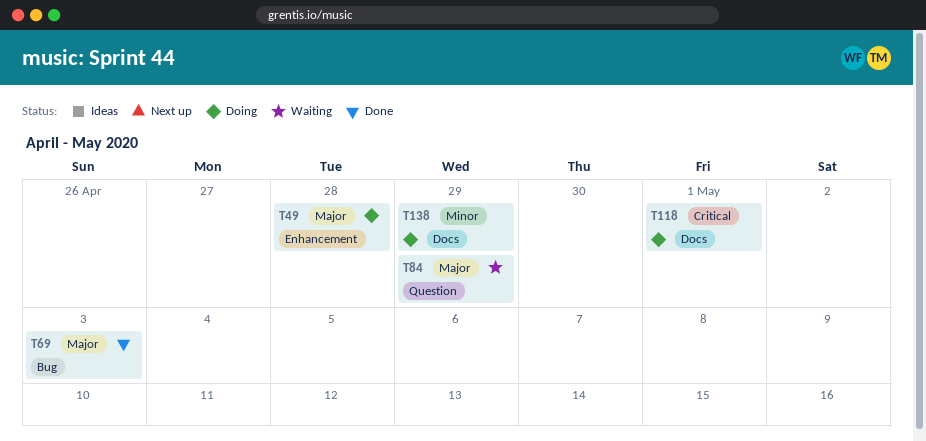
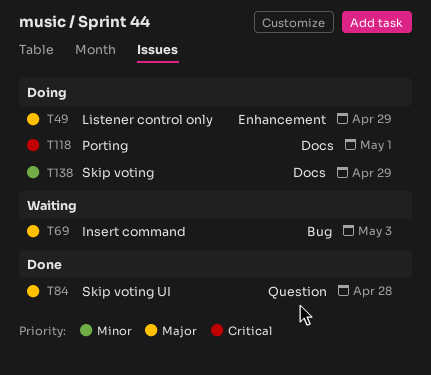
T49, due: Apr 28 -> Apr 29
T69, status: Done -> Waiting
T84, status: Waiting -> Done
T84, due: Apr 29 -> Apr 28

